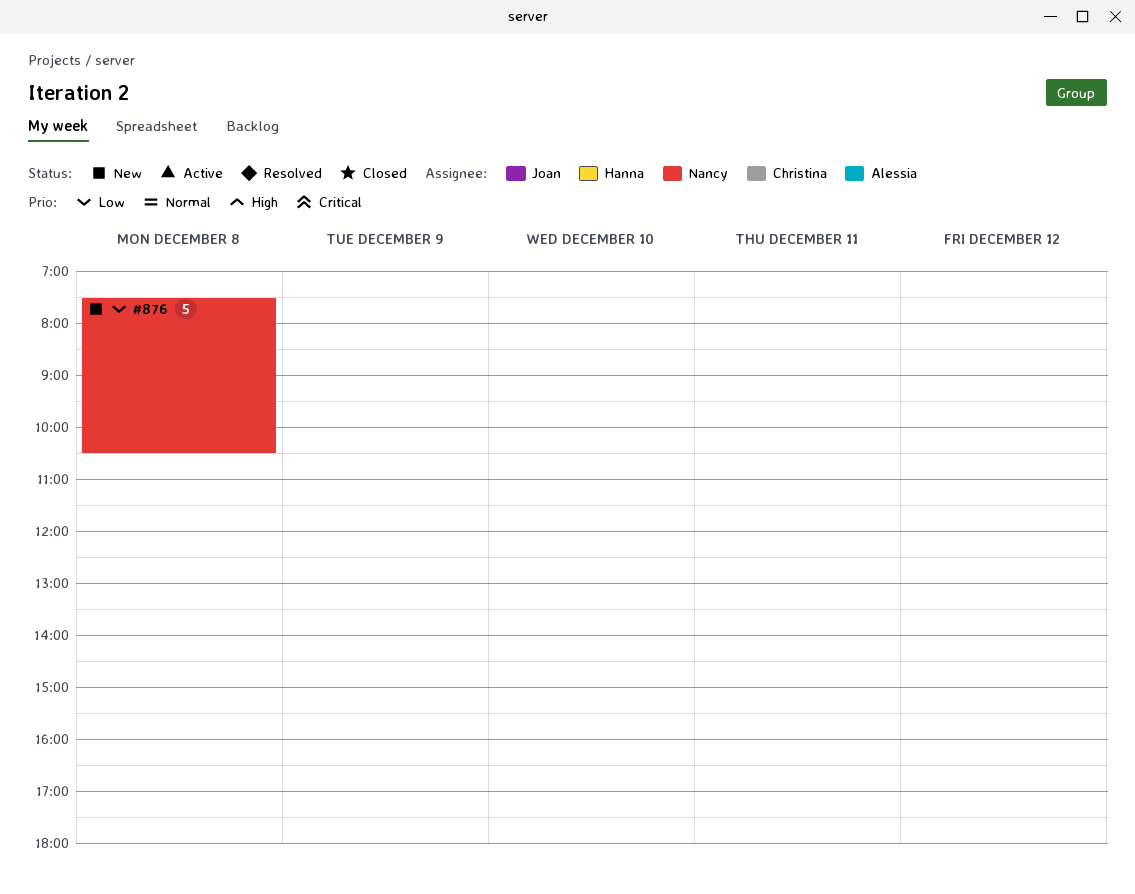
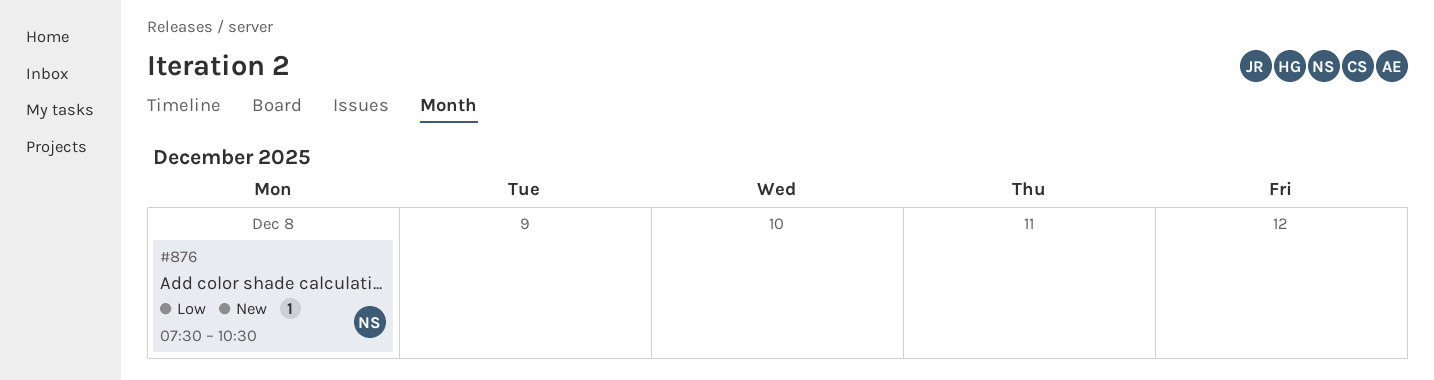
#876, estimate: 5 -> 1

